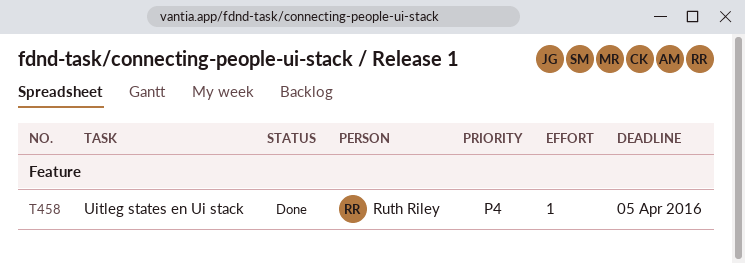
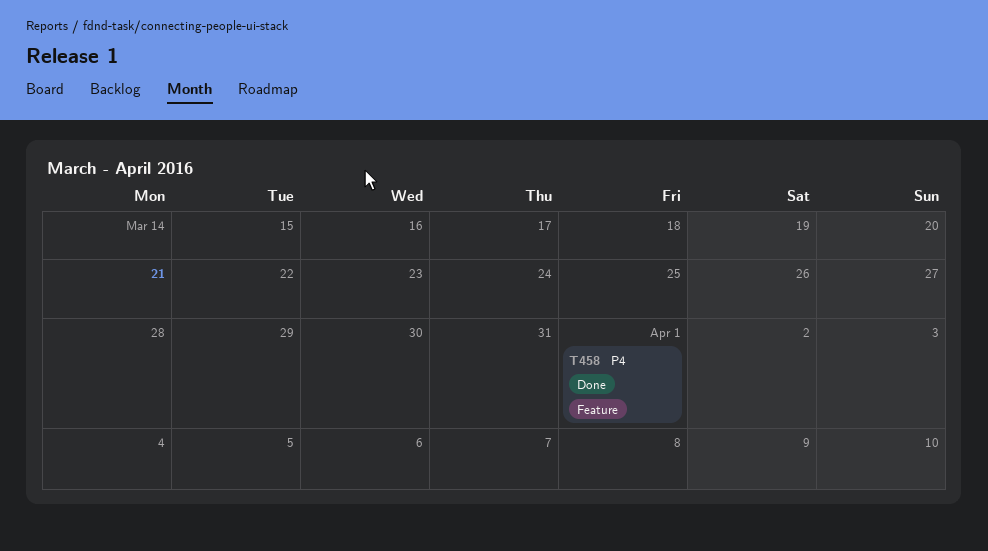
T458, due: Apr 5 -> Apr 1

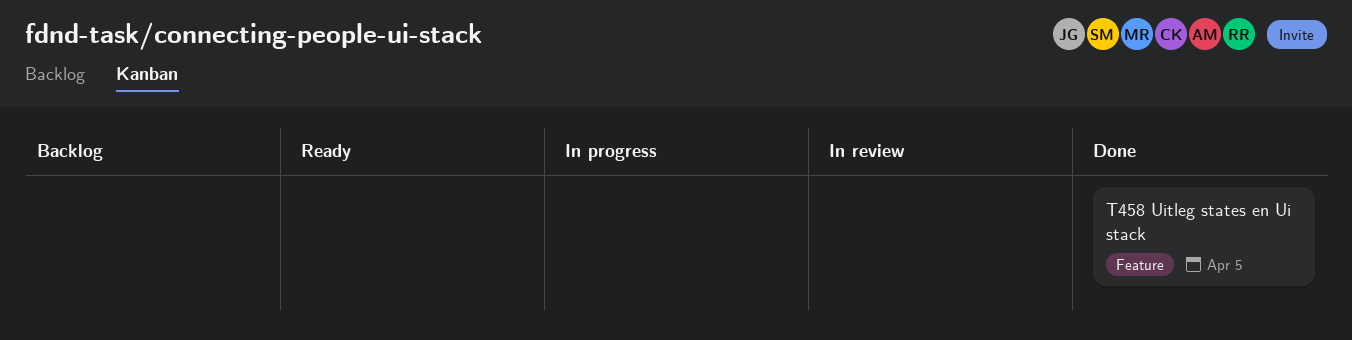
T458, due: Apr 1 -> Apr 5

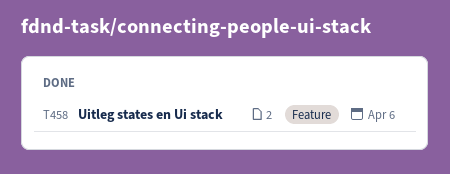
T458, due: Apr 5 -> Apr 6

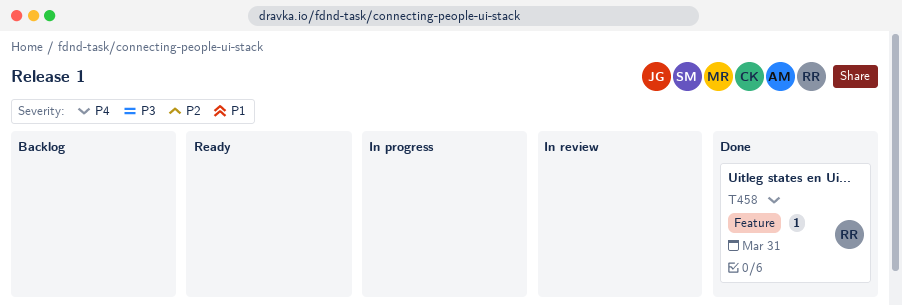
T458, due: Apr 6 -> Mar 31

